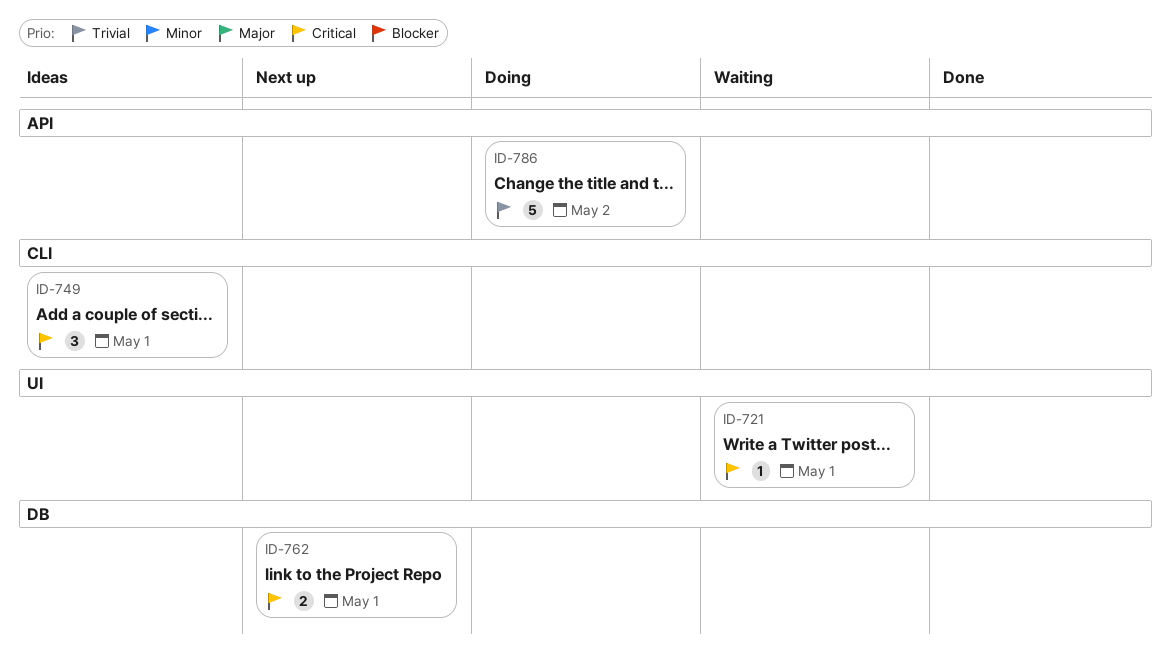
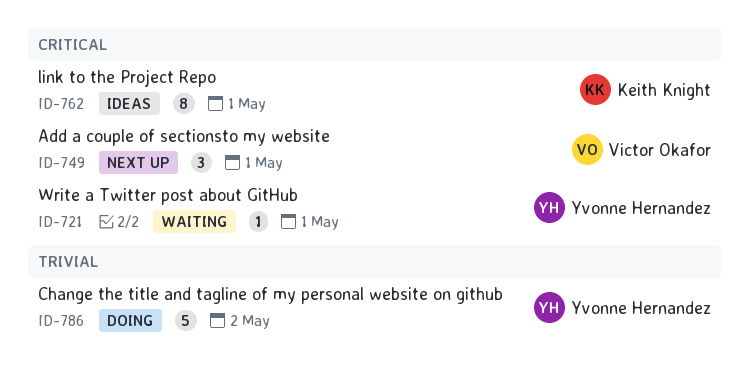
ID-749, status: Ideas -> Next up
ID-762, status: Next up -> Ideas
ID-762, estimate: 2 -> 8

